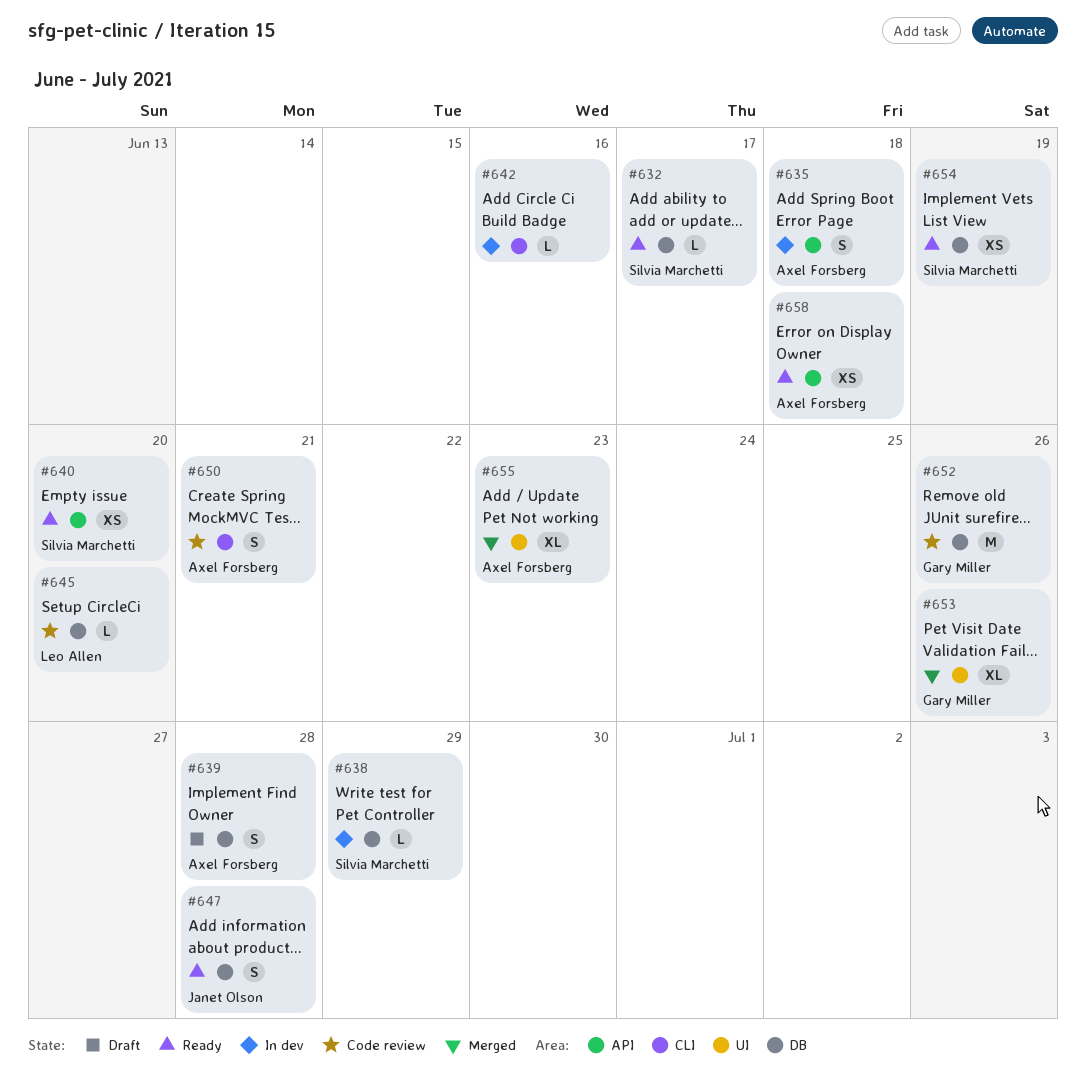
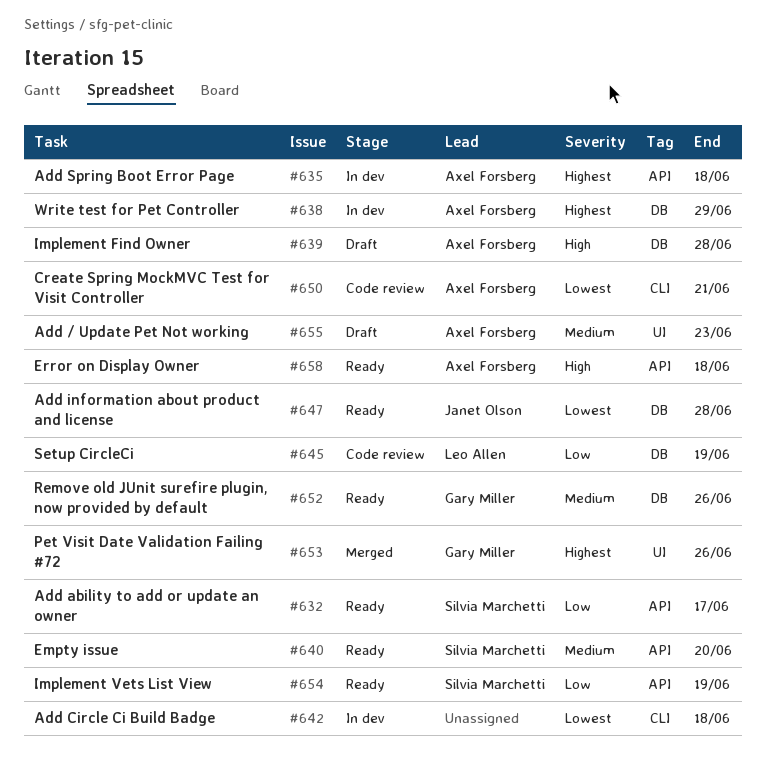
#632, label: DB -> API
#638, owner: Silvia Marchetti -> Axel Forsberg
#642, due: Jun 16 -> Jun 18
#645, due: Jun 20 -> Jun 19
#652, status: Code review -> Ready
#654, label: DB -> API
#655, status: Merged -> Draft

